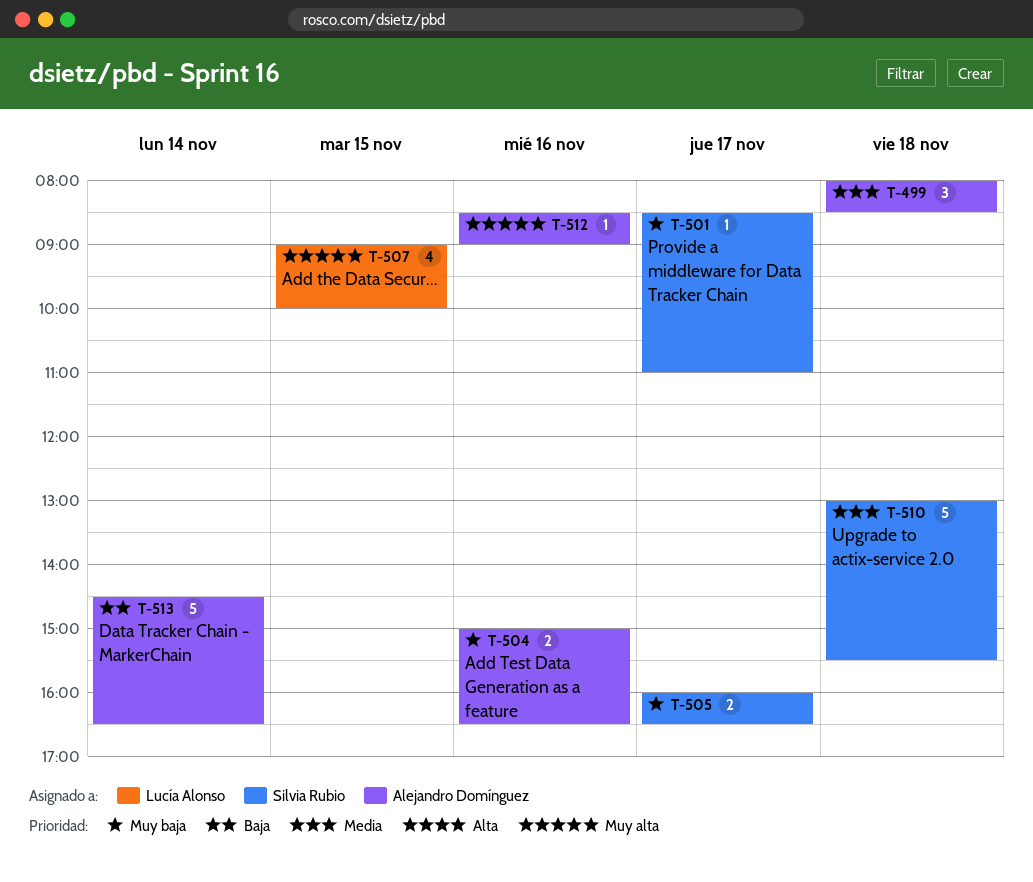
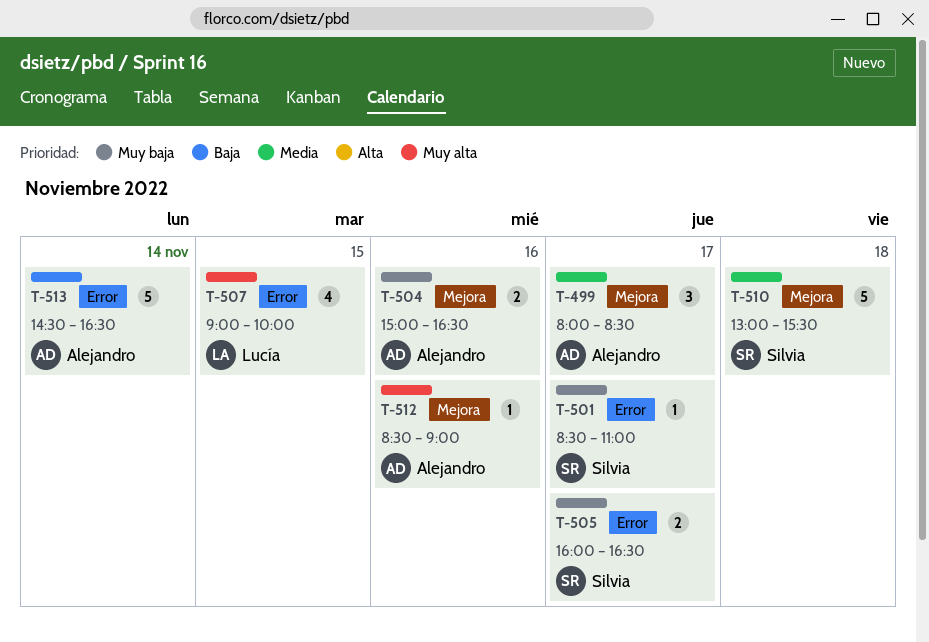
T-499, day: Nov 18 -> Nov 17

